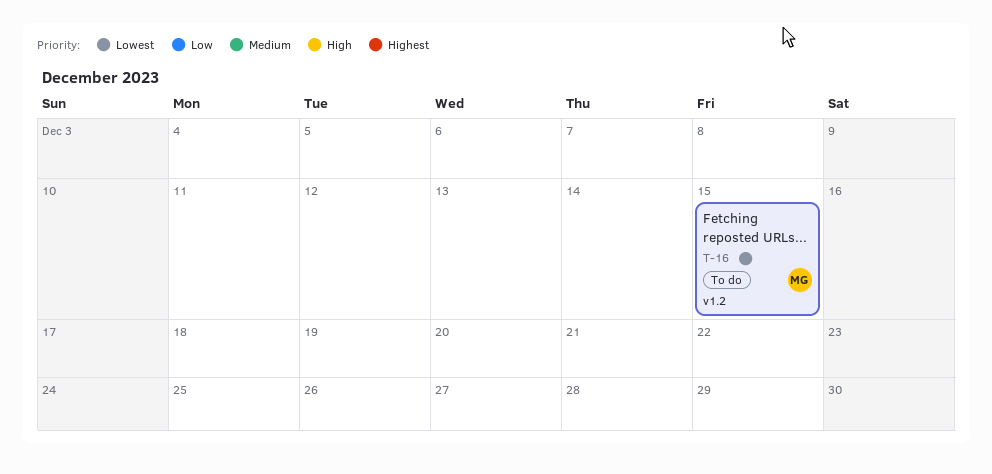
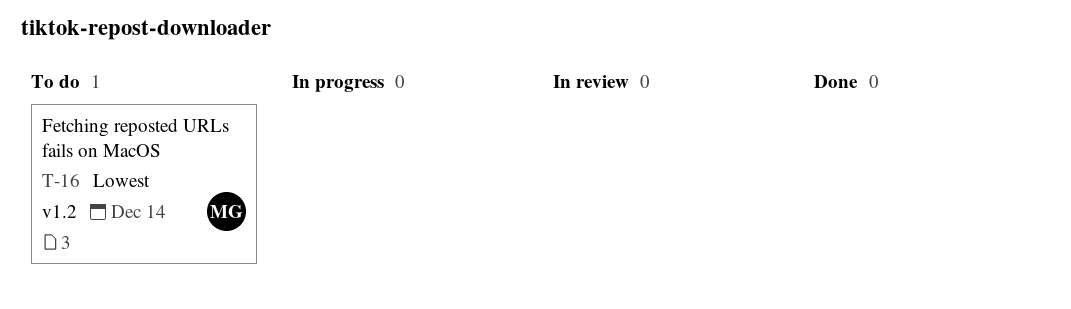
T-16, due: Dec 15 -> Dec 14

